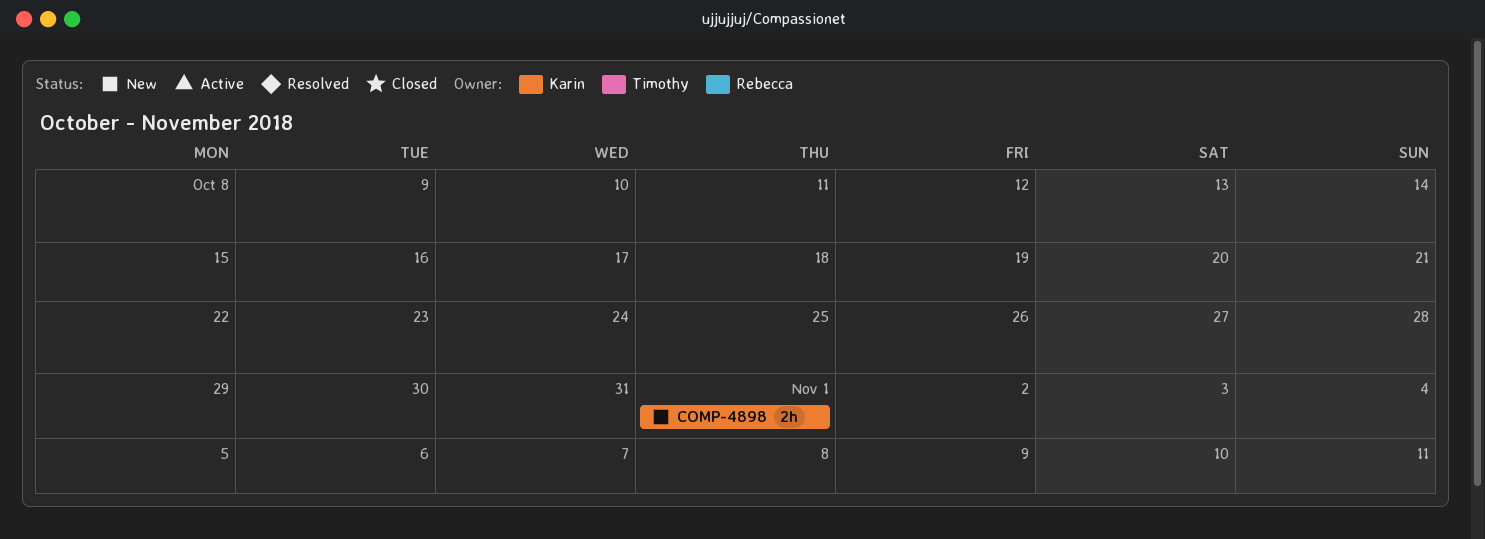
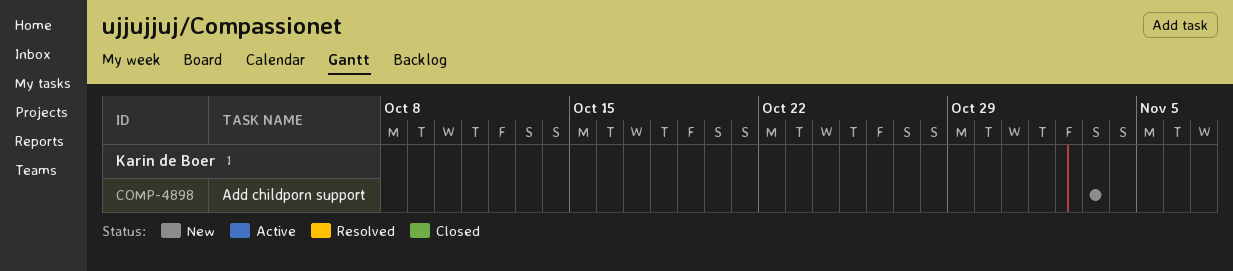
COMP-4898, start: Nov 1 -> Nov 3
COMP-4898, due: Nov 1 -> Nov 3

